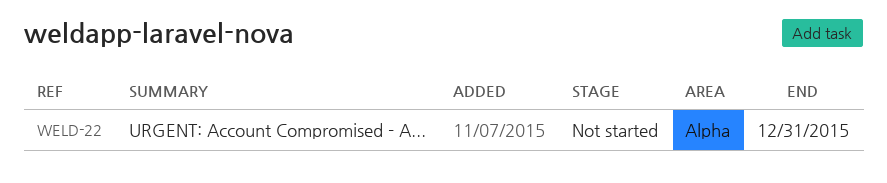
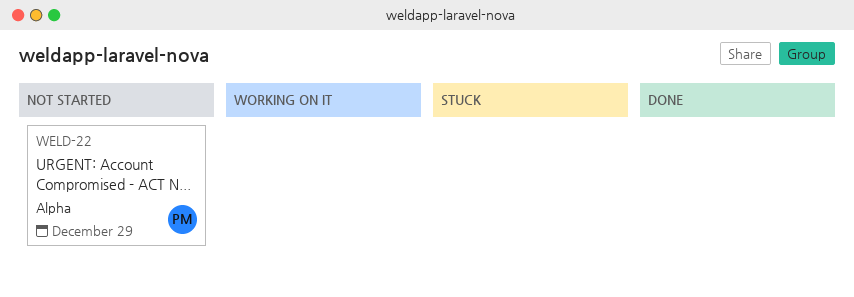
WELD-22, due: Dec 31 -> Dec 29

